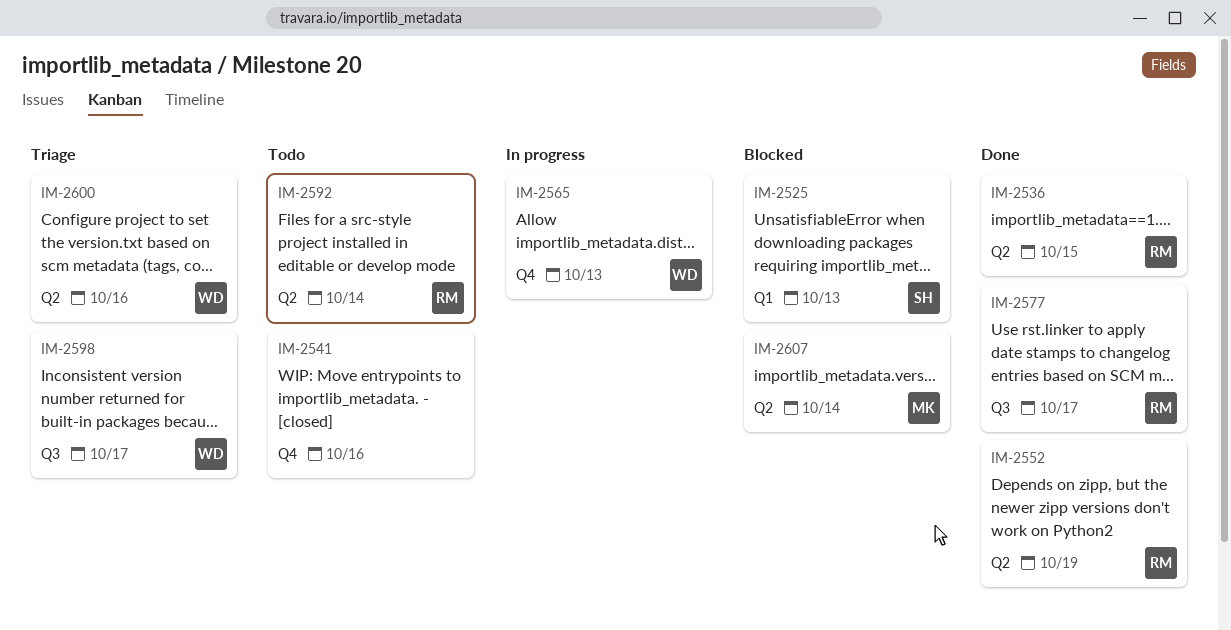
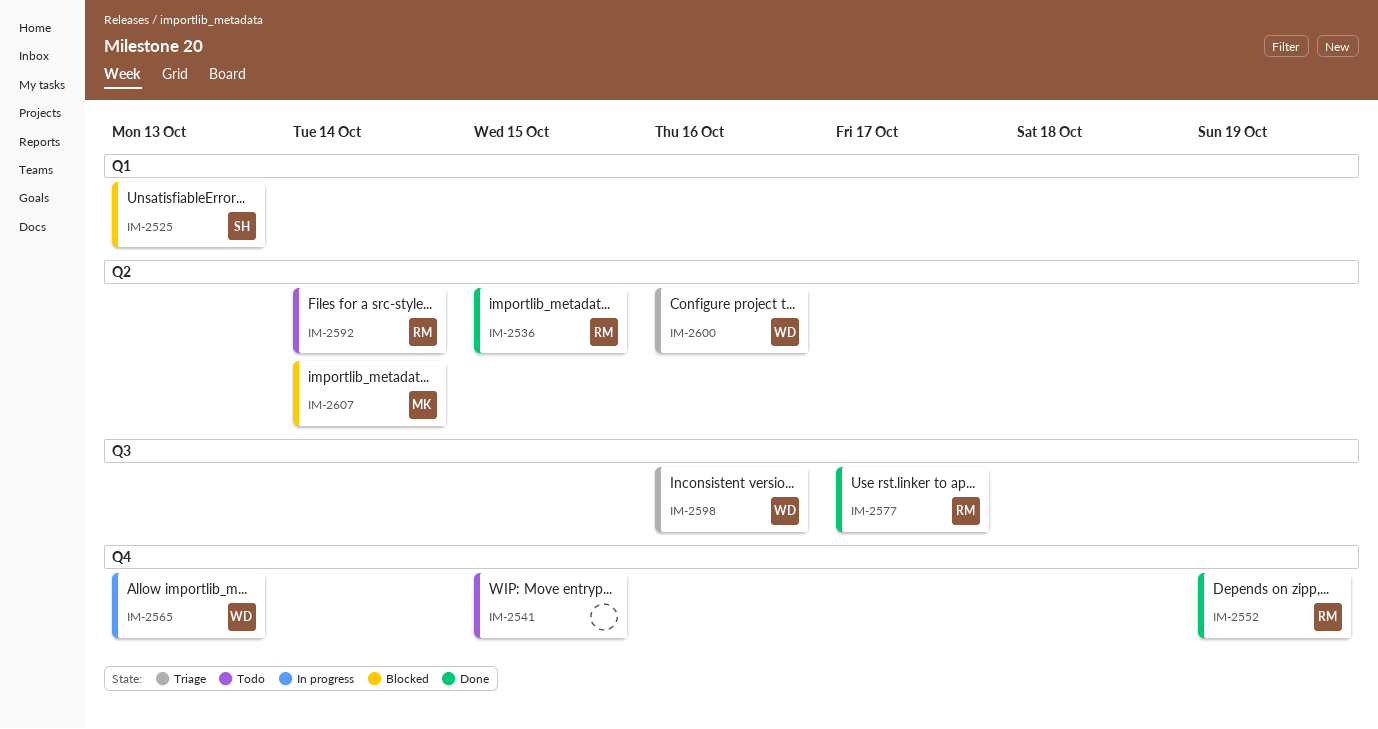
IM-2541, due: Oct 16 -> Oct 15
IM-2552, label: Q2 -> Q4
IM-2598, due: Oct 17 -> Oct 16

